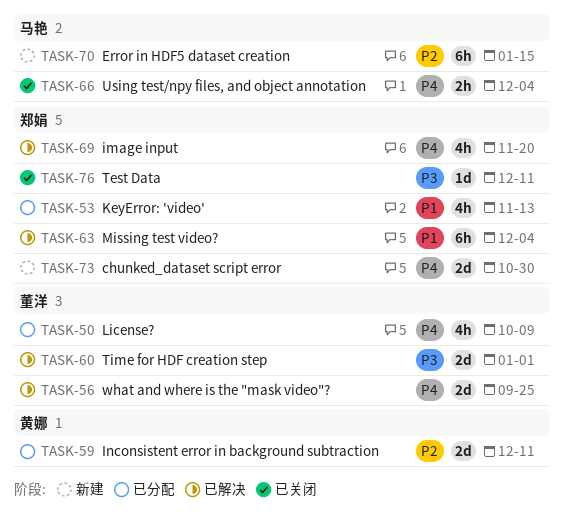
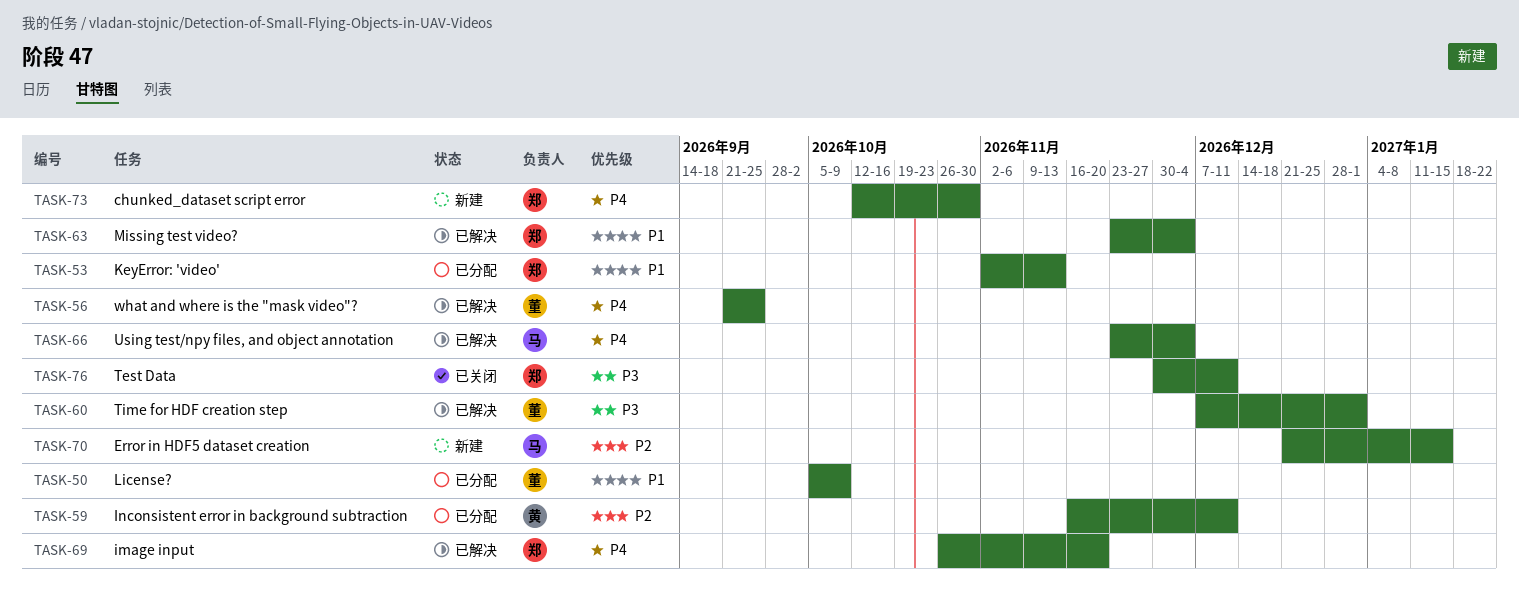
TASK-50, priority: P4 -> P1
TASK-66, status: 已关闭 -> 已解决

